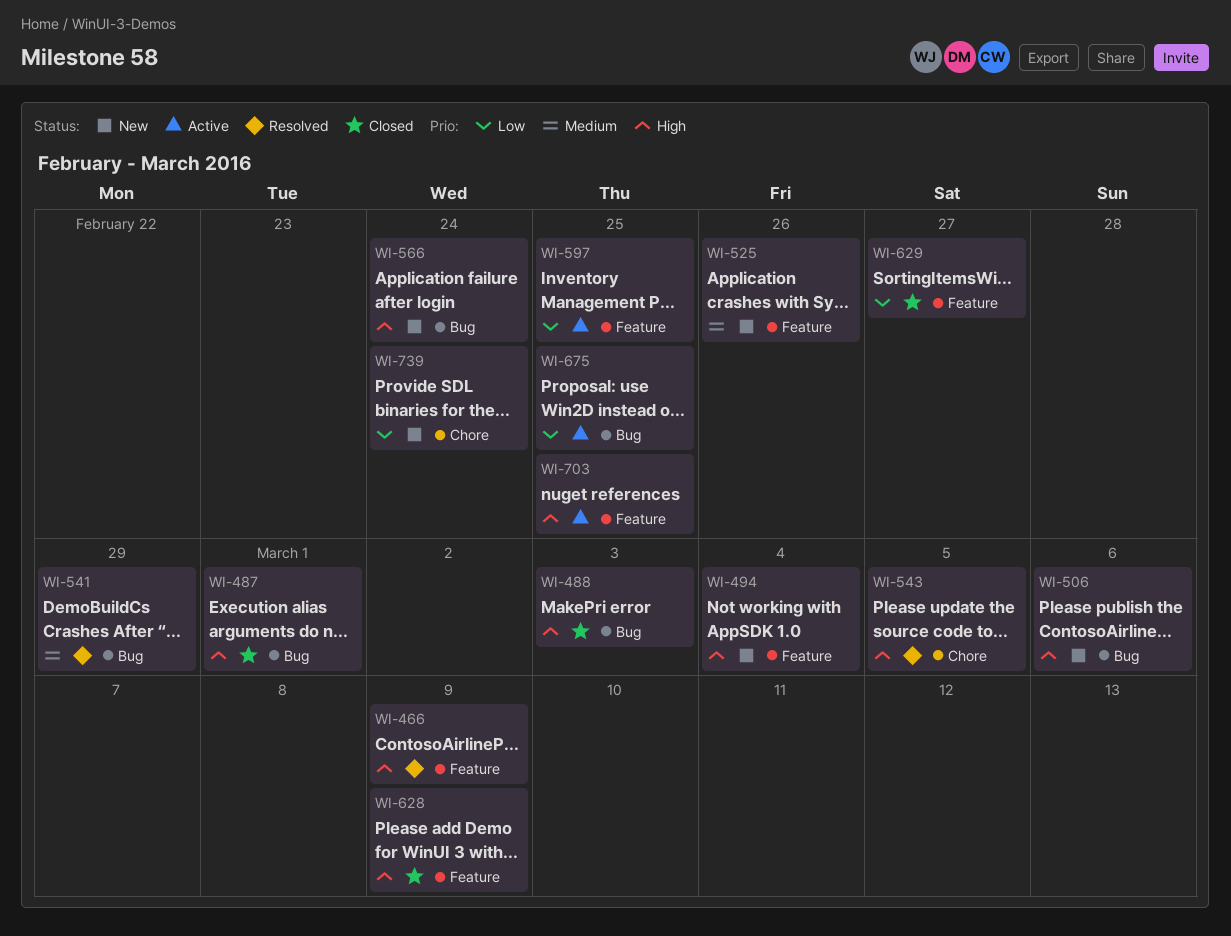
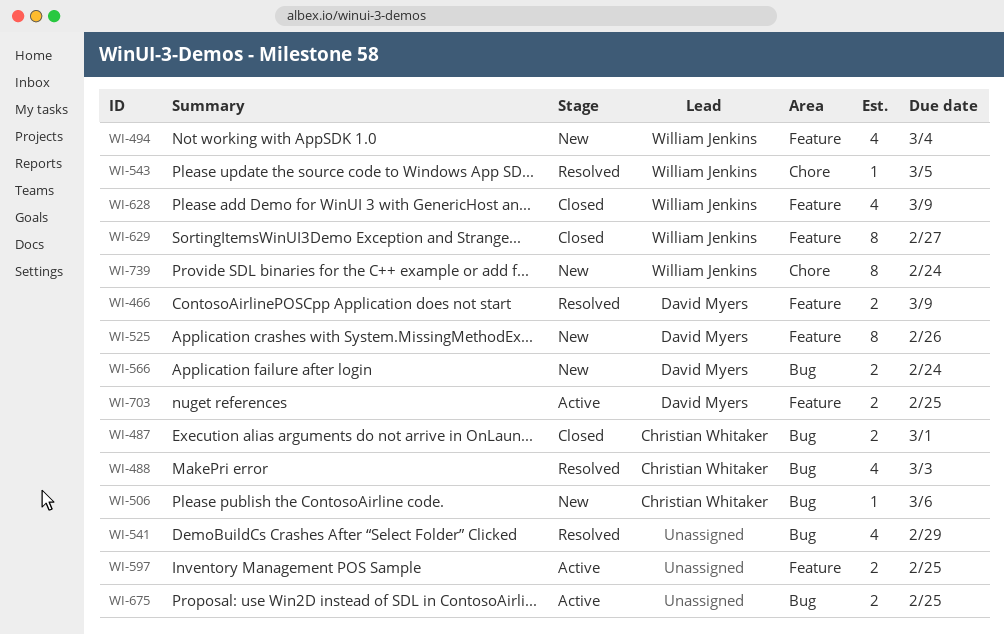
WI-488, status: Closed -> Resolved

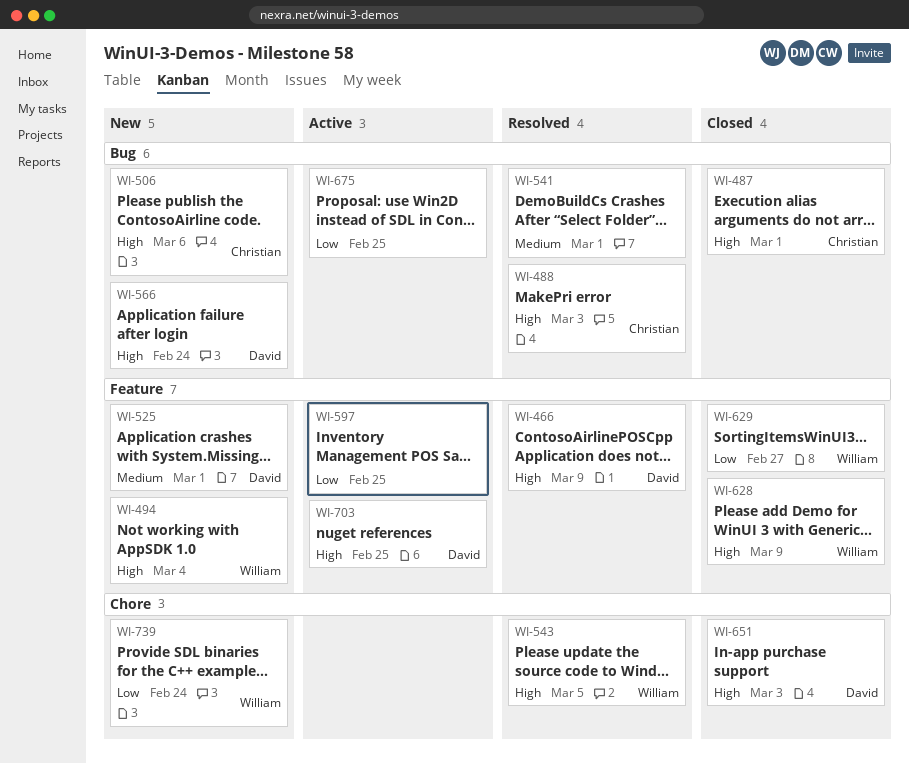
WI-525, due: Feb 26 -> Mar 1
WI-541, due: Feb 29 -> Mar 1
WI-651: none -> present

